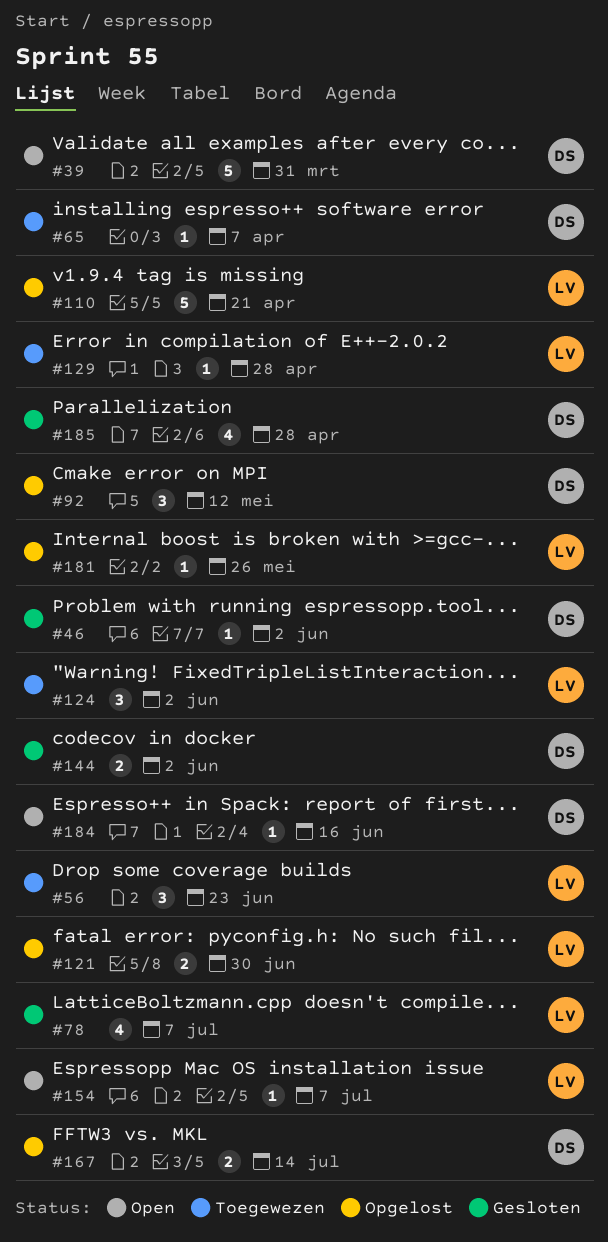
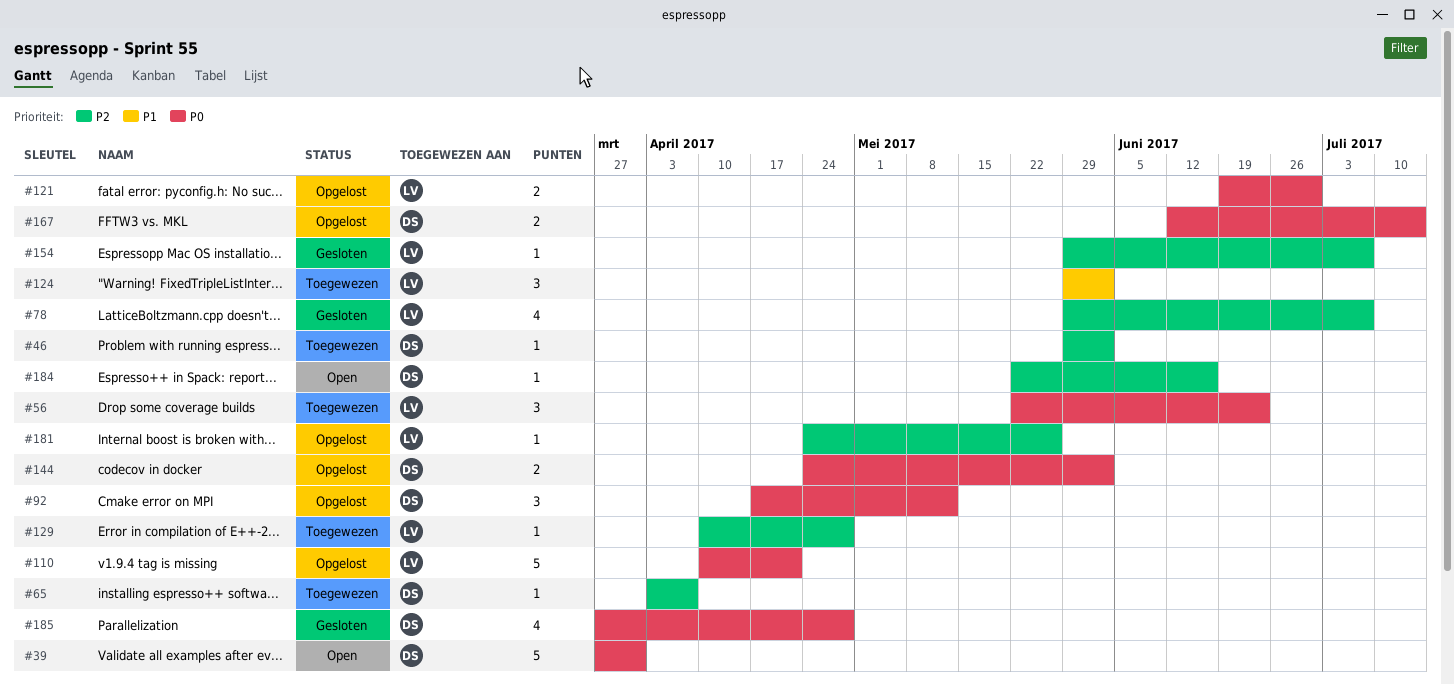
#46, status: Gesloten -> Toegewezen
#144, status: Gesloten -> Opgelost
#154, status: Open -> Gesloten

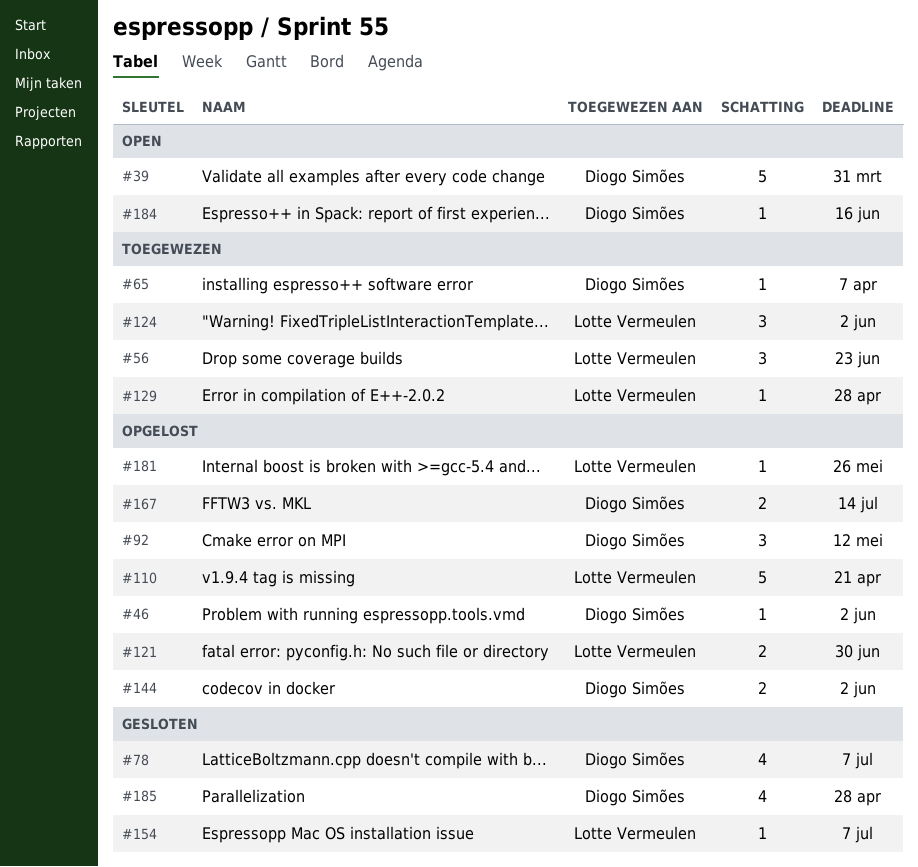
#46, status: Toegewezen -> Opgelost
#78, owner: Lotte Vermeulen -> Diogo Simões

